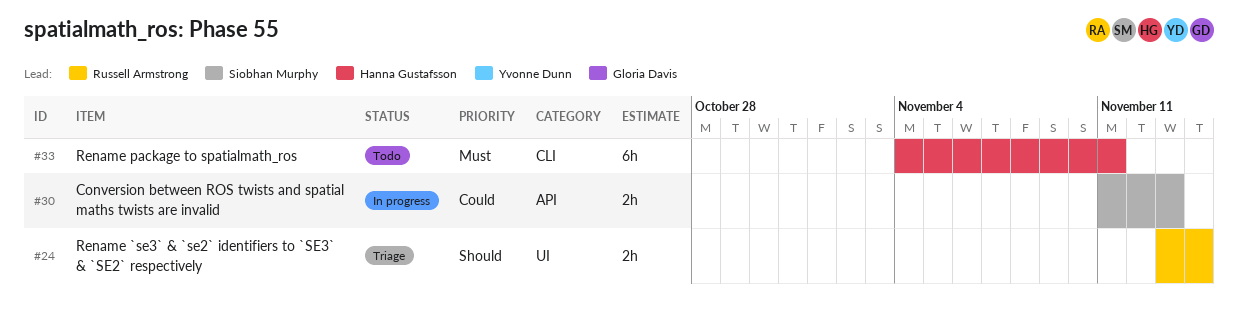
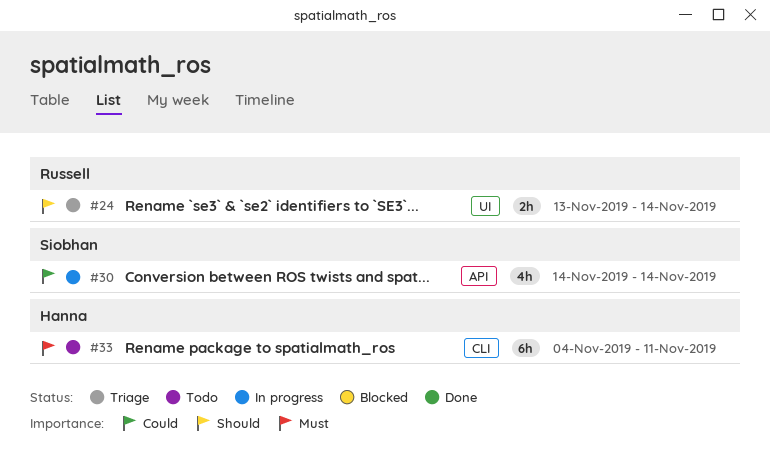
#30, estimate: 2h -> 4h
#30, start: Nov 11 -> Nov 14
#30, due: Nov 13 -> Nov 14

